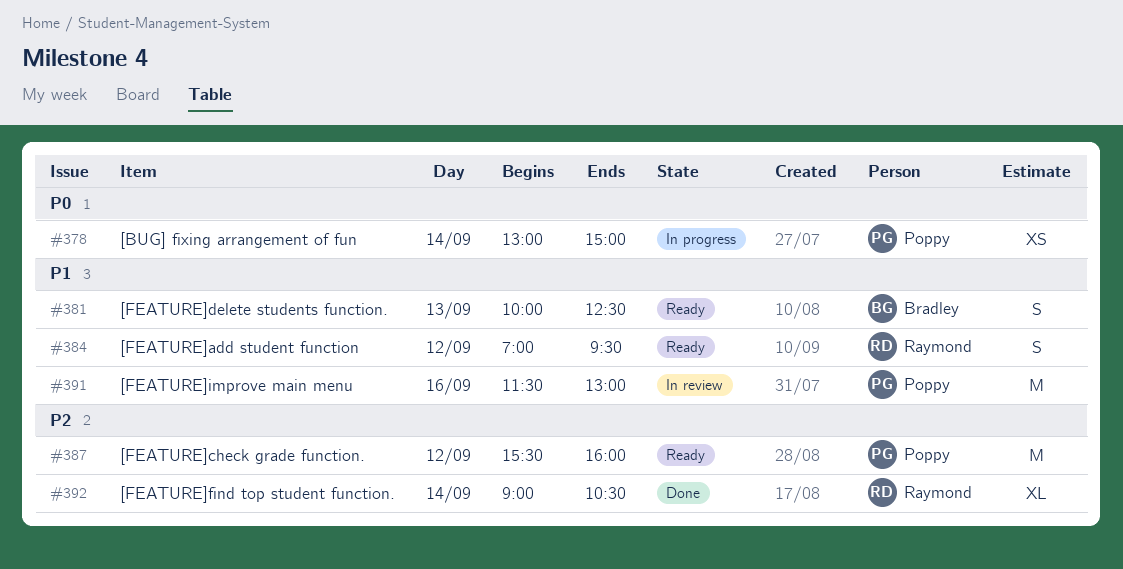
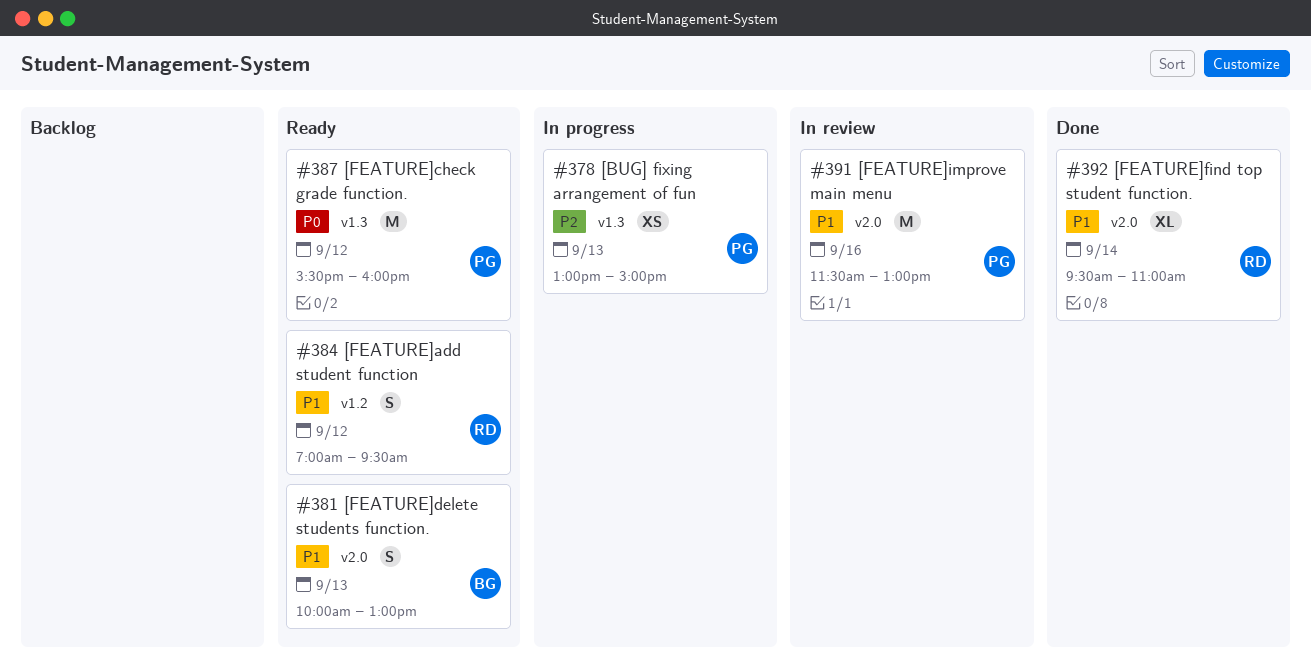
#378, priority: P0 -> P2
#378, day: Sep 14 -> Sep 13
#381, ends: 12:30 -> 13:00
#387, priority: P2 -> P0
#392, priority: P2 -> P1
#392, begins: 09:00 -> 09:30
#392, ends: 10:30 -> 11:00

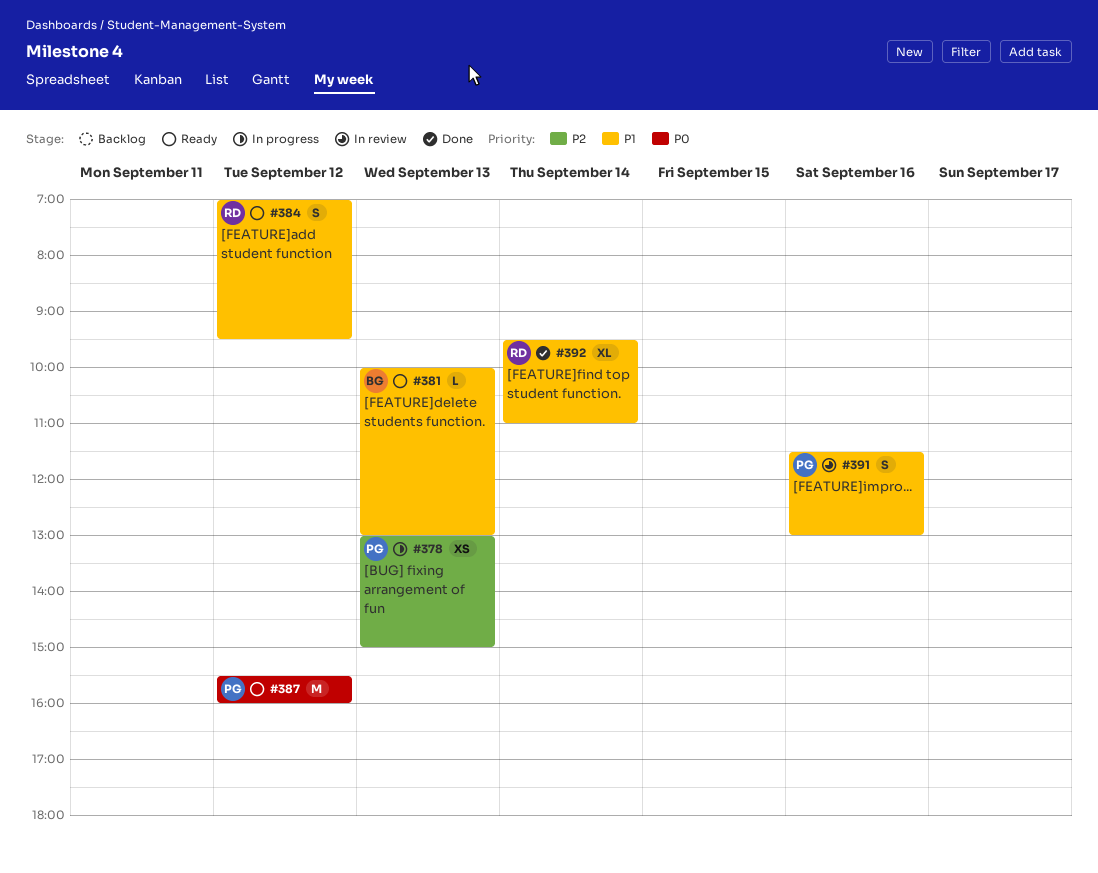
#381, estimate: S -> L
#391, estimate: M -> S

